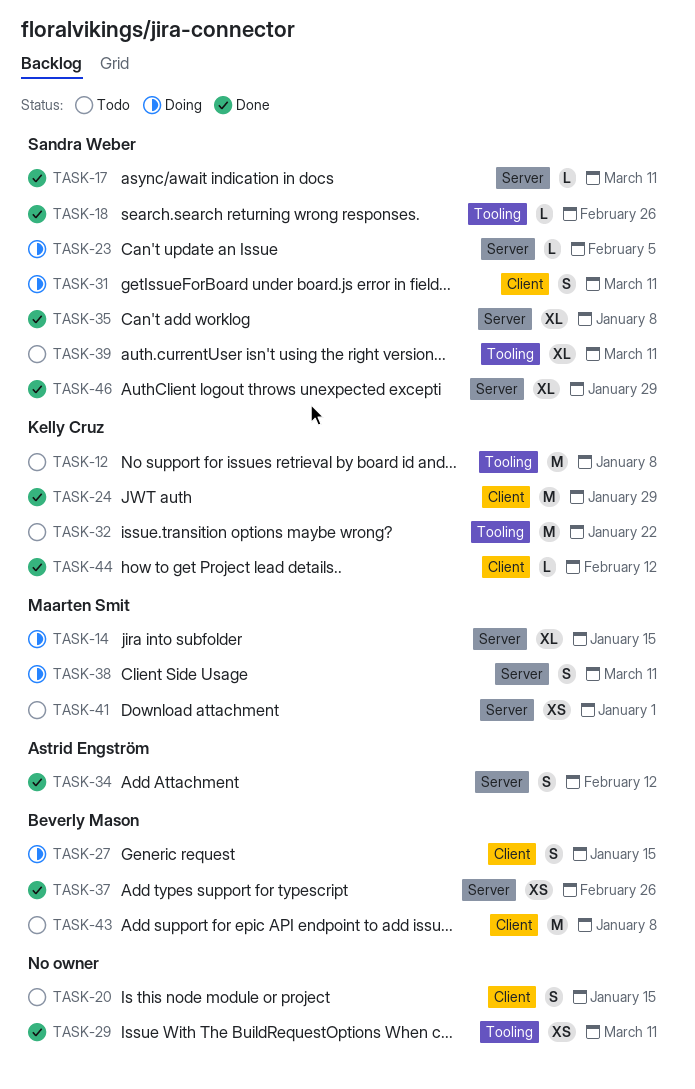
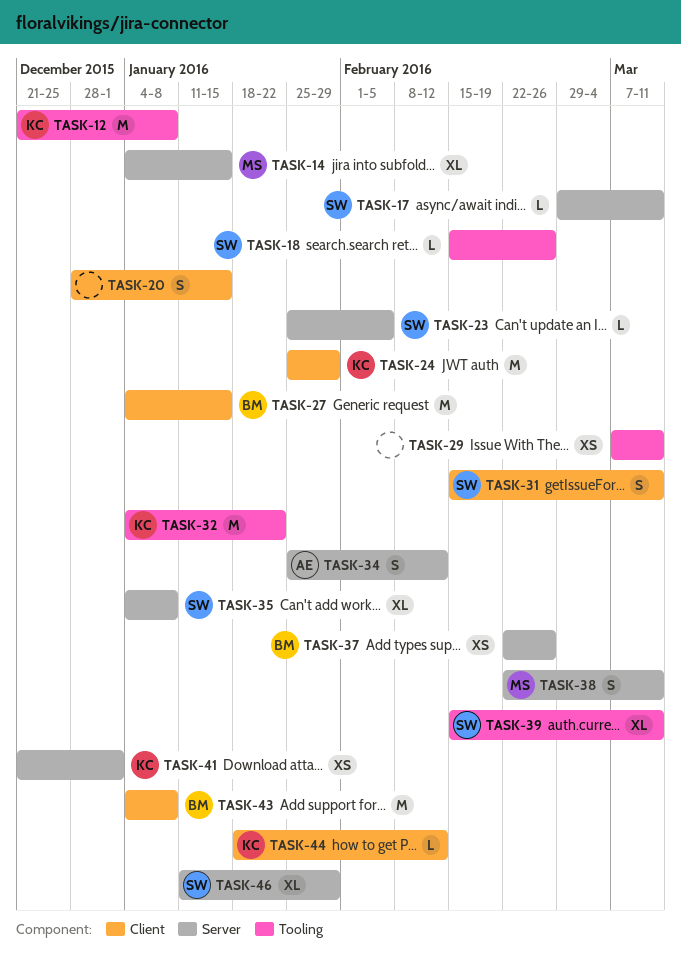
TASK-27, estimate: S -> M
TASK-41, owner: Maarten Smit -> Kelly Cruz

